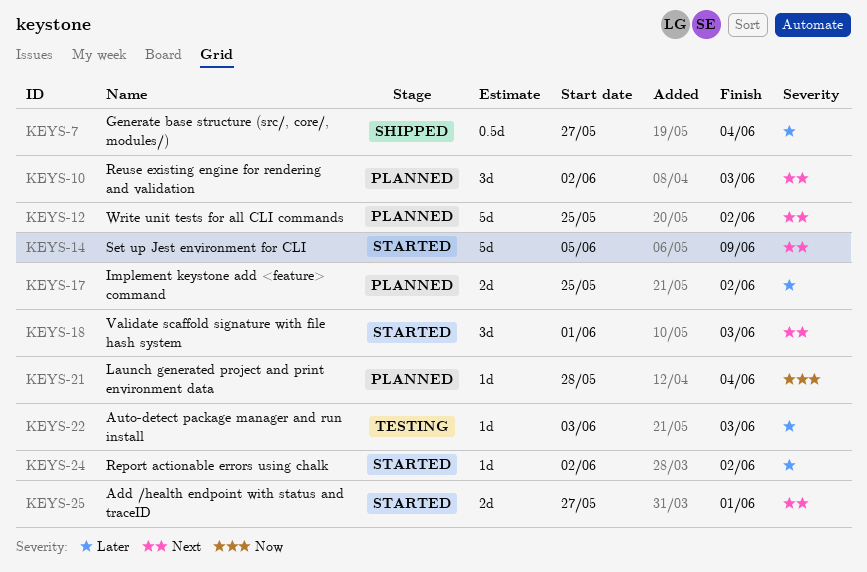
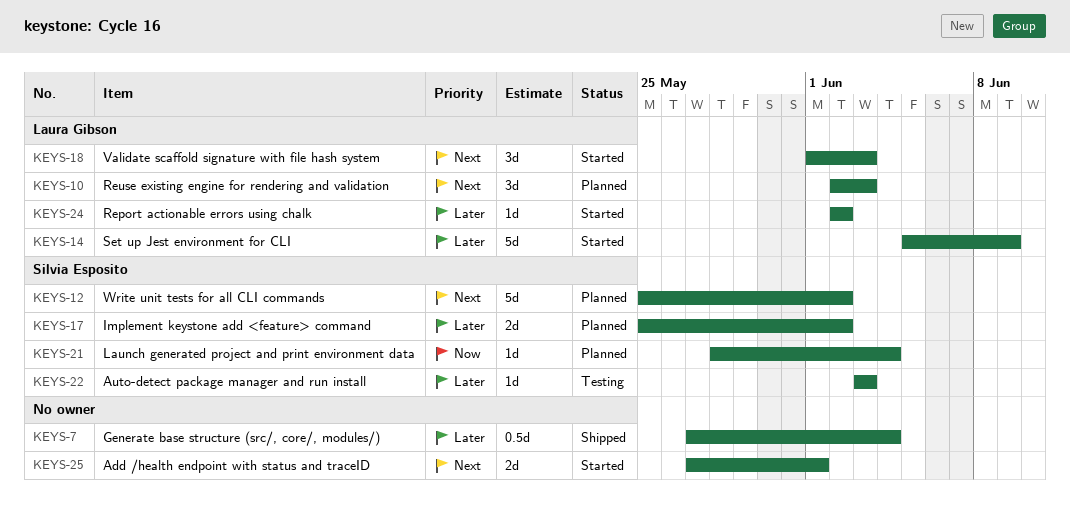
KEYS-14, priority: Next -> Later

